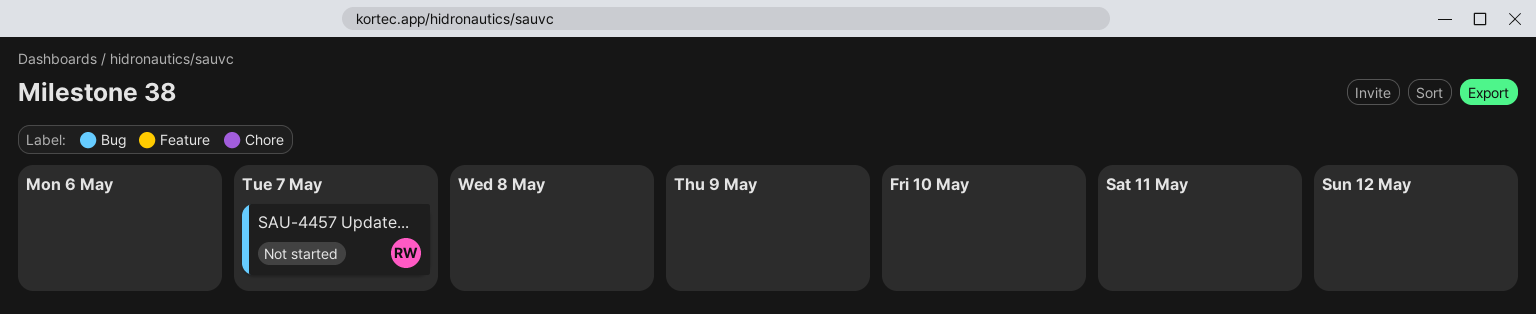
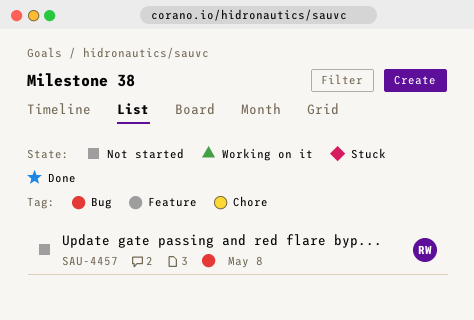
SAU-4457, due: May 7 -> May 8

